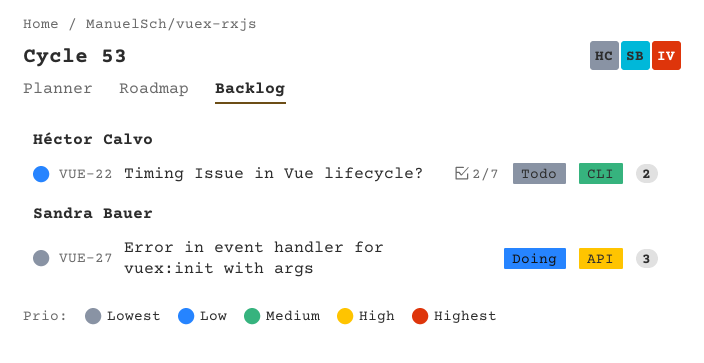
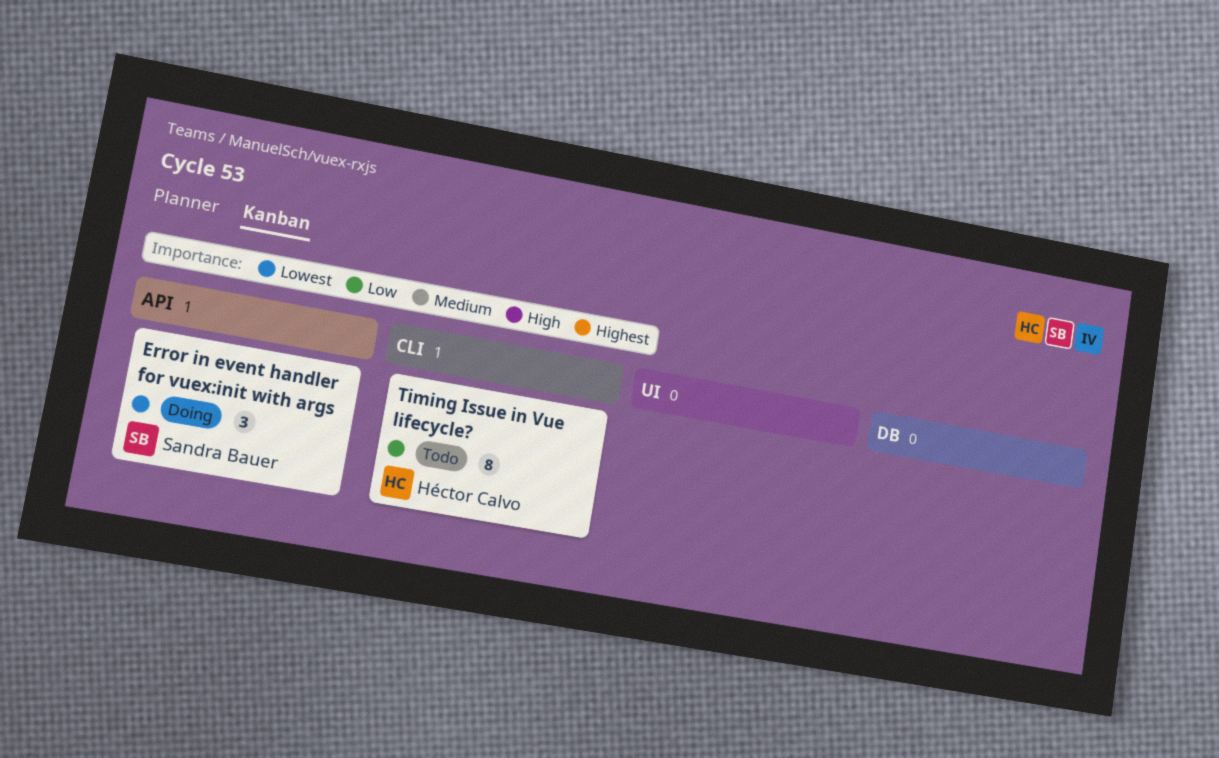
Timing Issue in Vue lifecycle?, estimate: 2 -> 8

